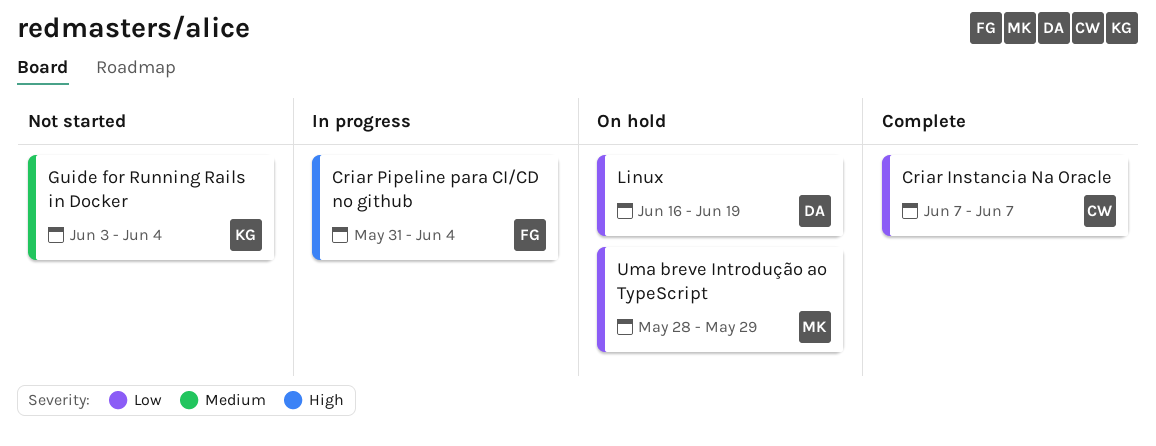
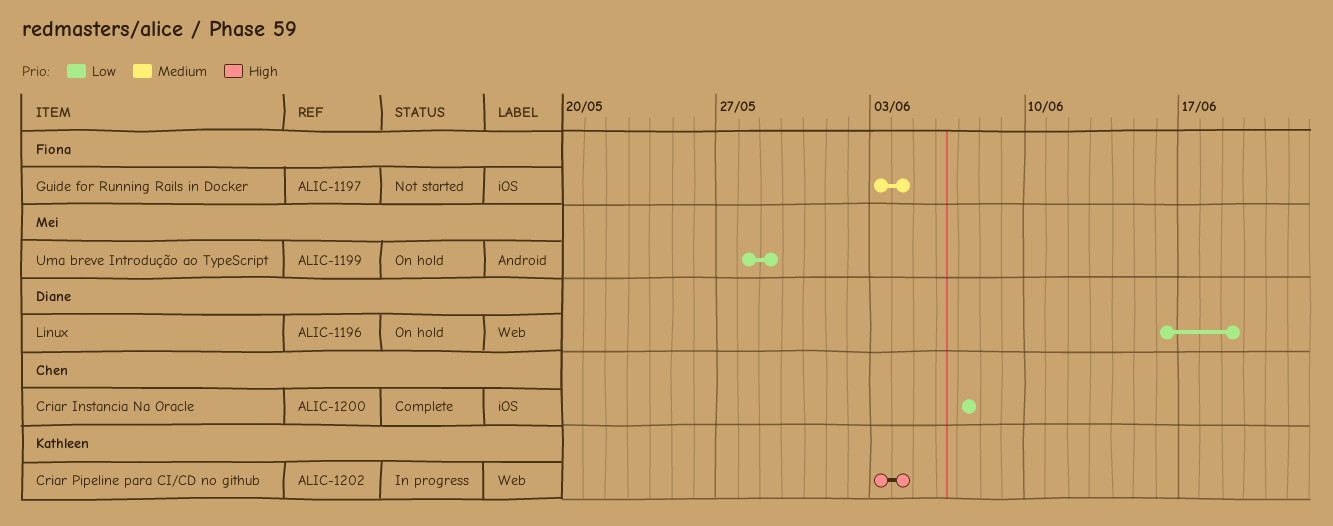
Criar Pipeline para CI/CD no github, owner: Fiona -> Kathleen
Criar Pipeline para CI/CD no github, start: May 31 -> Jun 3
Guide for Running Rails in Docker, owner: Kathleen -> Fiona

